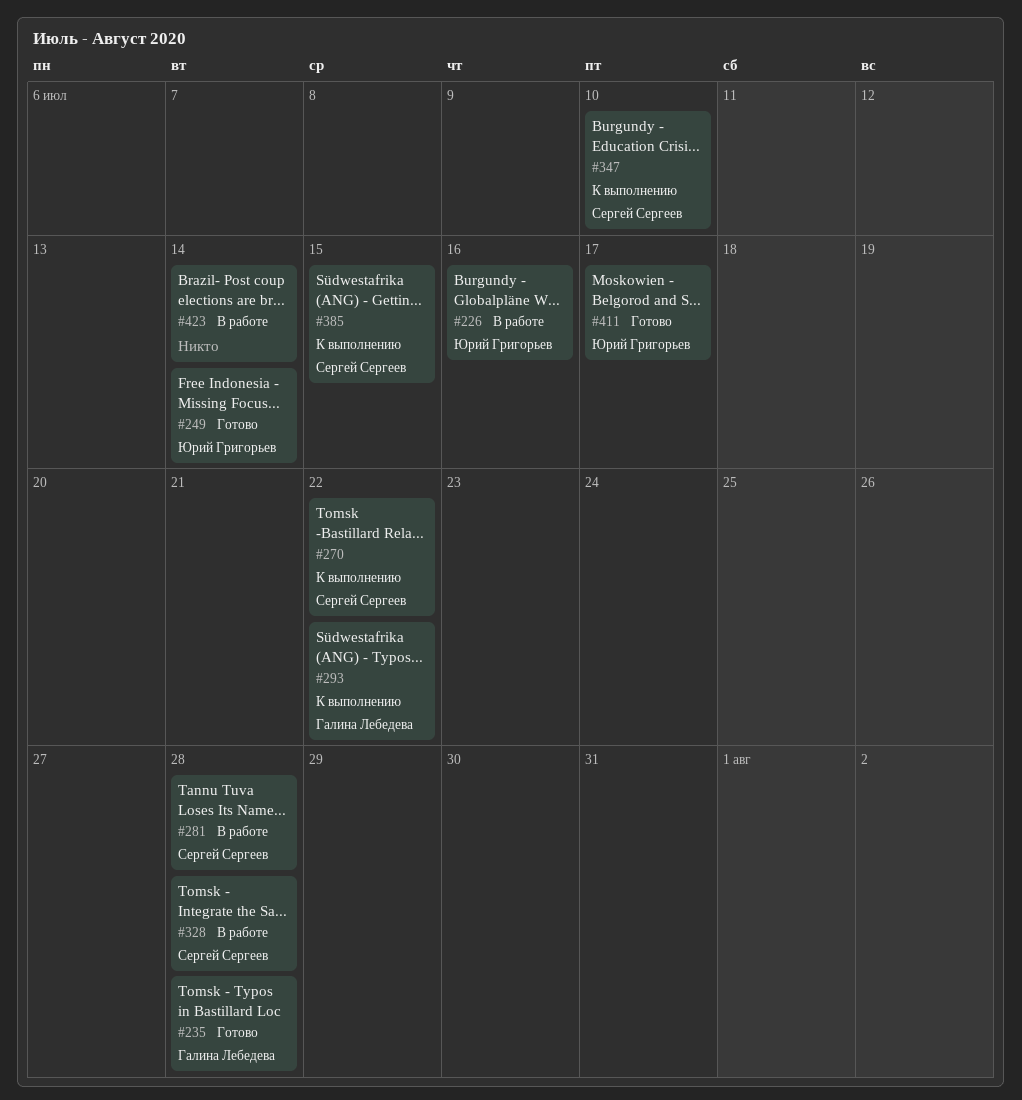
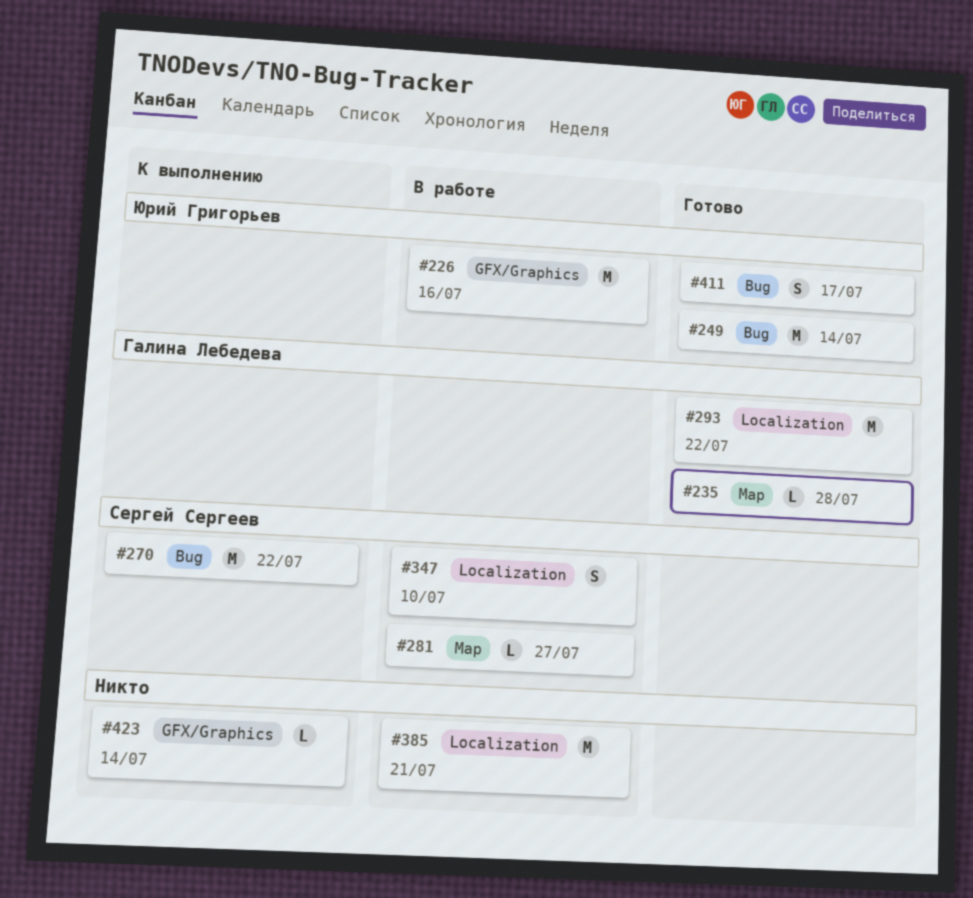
#281, due: Jul 28 -> Jul 27
#293, status: К выполнению -> Готово
#328: present -> none
#347, status: К выполнению -> В работе
#385, status: К выполнению -> В работе
#385, owner: Сергей Сергеев -> none
#385, due: Jul 15 -> Jul 21
#423, status: В работе -> К выполнению

